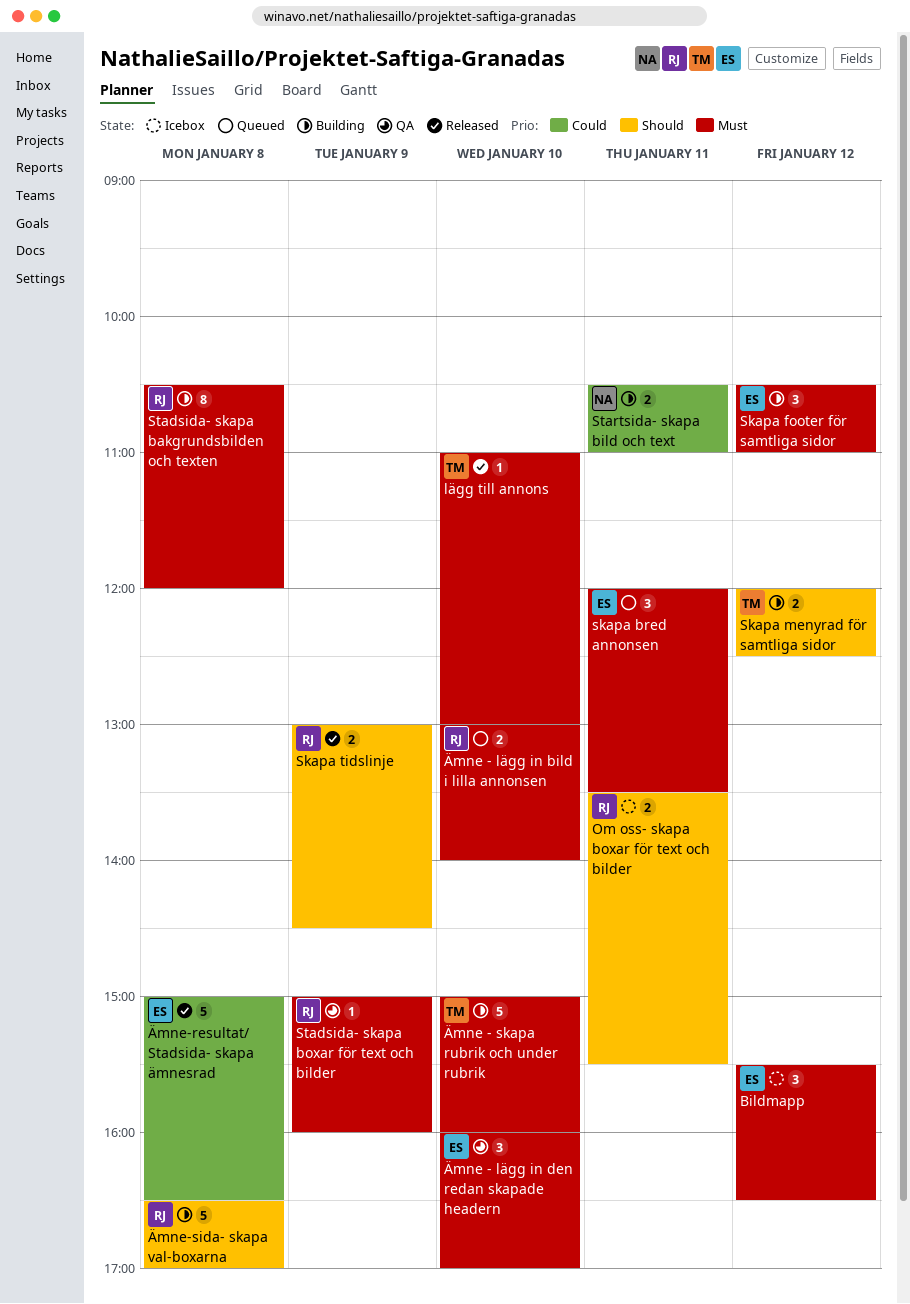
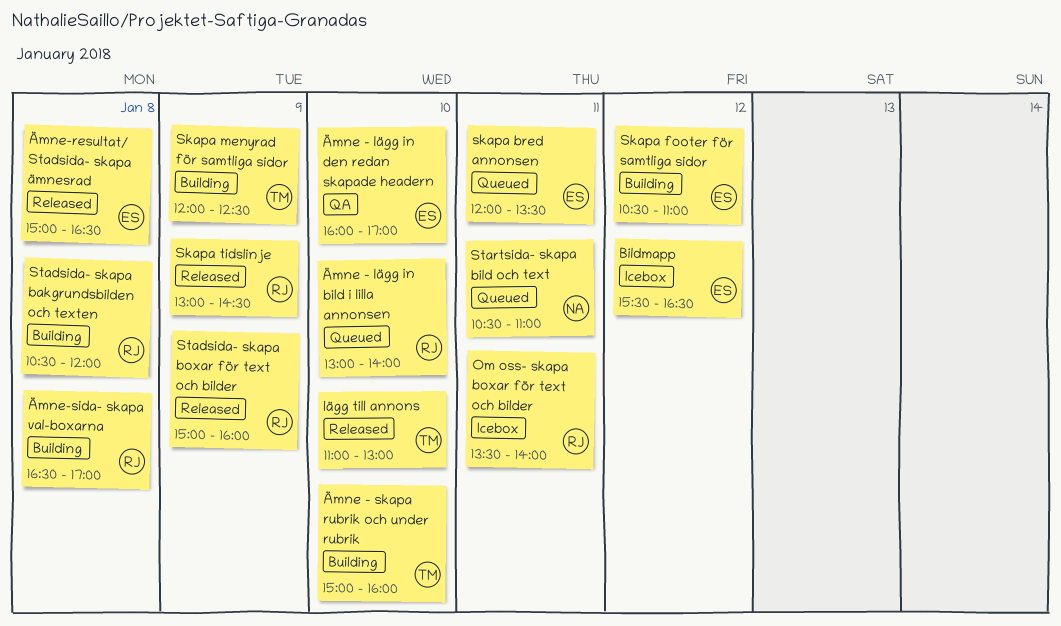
Om oss- skapa boxar för text och bilder, ends: 15:30 -> 14:00
Skapa menyrad för samtliga sidor, day: Jan 12 -> Jan 9
Stadsida- skapa boxar för text och bilder, status: QA -> Released
Startsida- skapa bild och text, status: Building -> Queued

